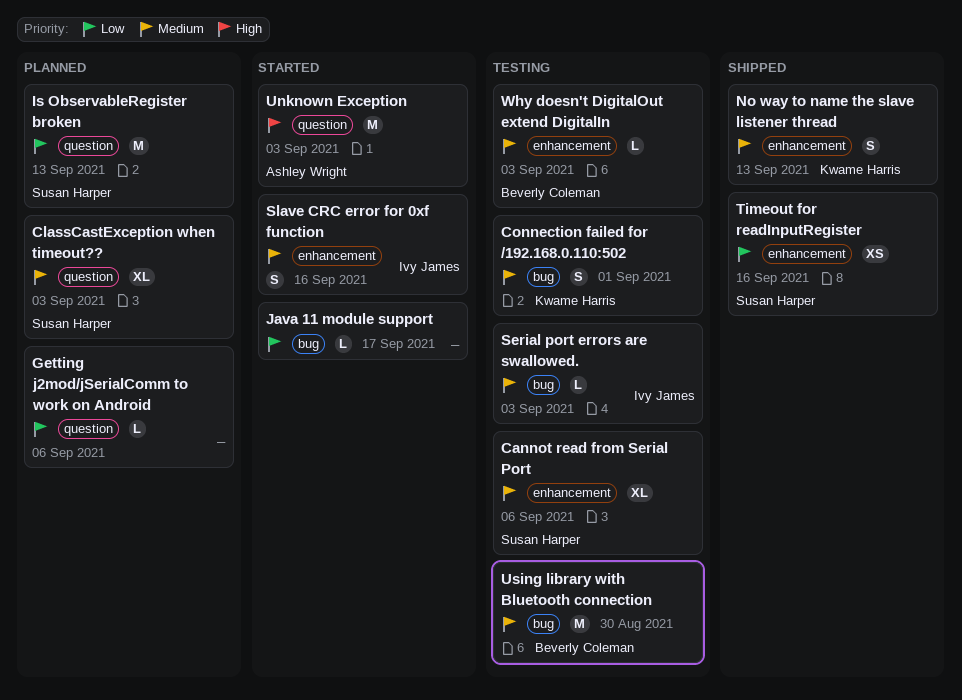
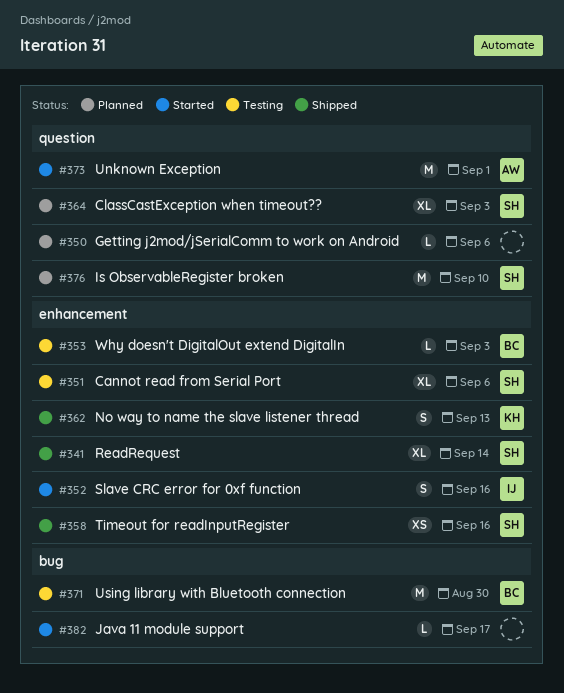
Connection failed for /192.168.0.110:502: present -> none
Is ObservableRegister broken, due: Sep 13 -> Sep 10
ReadRequest: none -> present
Serial port errors are swallowed.: present -> none
Unknown Exception, due: Sep 3 -> Sep 1

